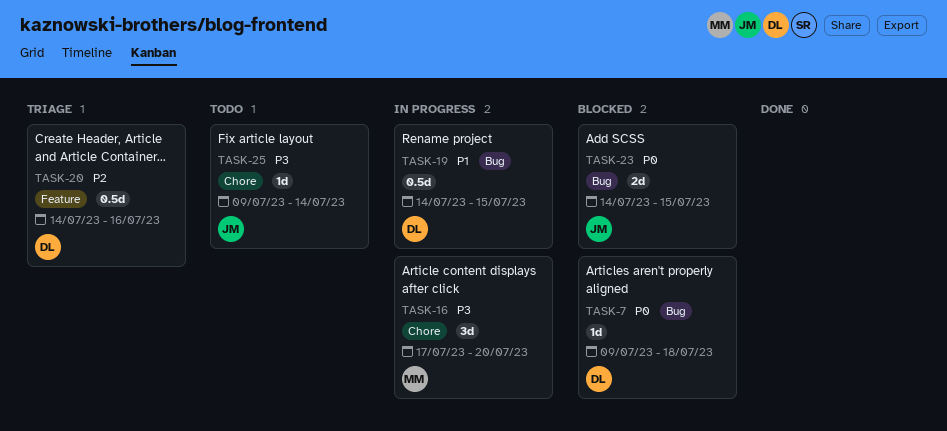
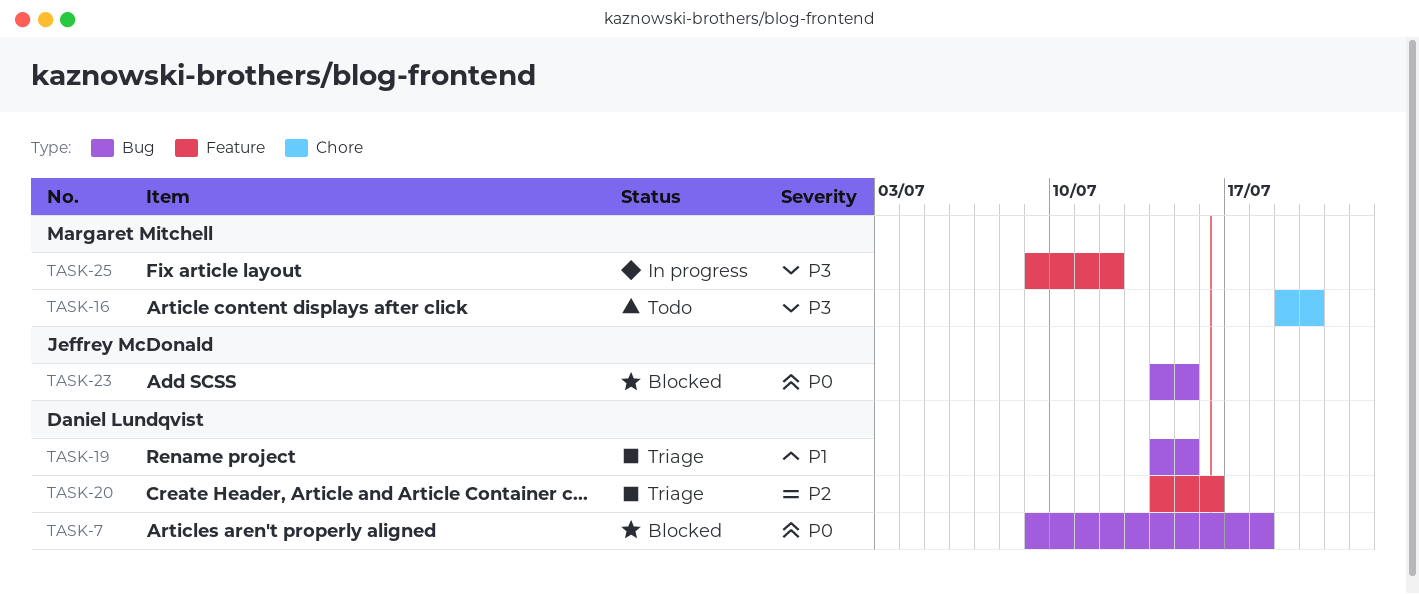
TASK-16, status: In progress -> Todo
TASK-16, start: Jul 17 -> Jul 19
TASK-19, status: In progress -> Triage
TASK-25, status: Todo -> In progress
TASK-25, owner: Jeffrey McDonald -> Margaret Mitchell
TASK-25, label: Chore -> Feature
TASK-25, due: Jul 14 -> Jul 12

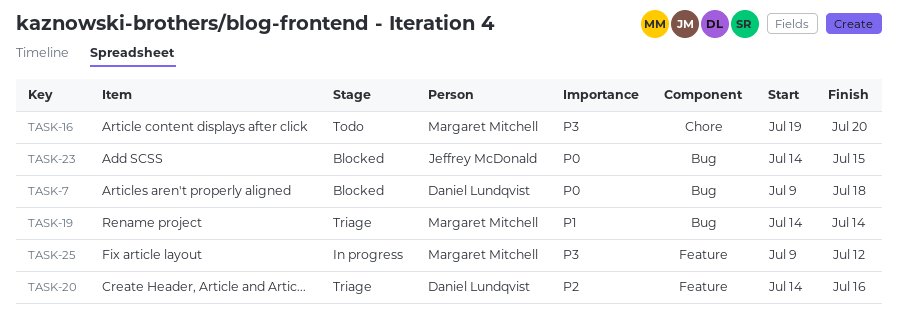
TASK-19, owner: Daniel Lundqvist -> Margaret Mitchell
TASK-19, due: Jul 15 -> Jul 14

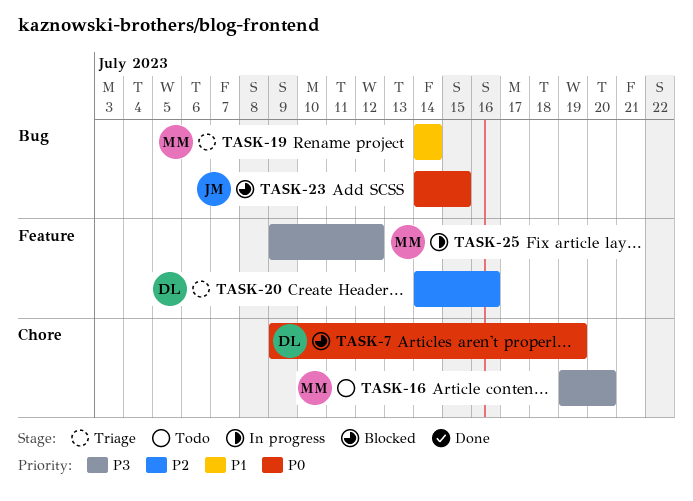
TASK-7, label: Bug -> Chore
TASK-7, due: Jul 18 -> Jul 19

